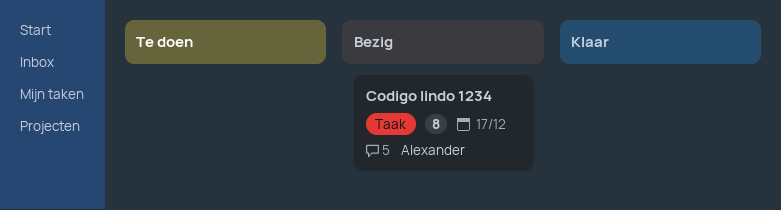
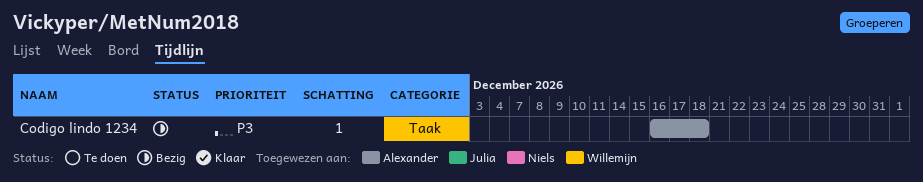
Codigo lindo 1234, estimate: 8 -> 1
Codigo lindo 1234, due: Dec 17 -> Dec 18

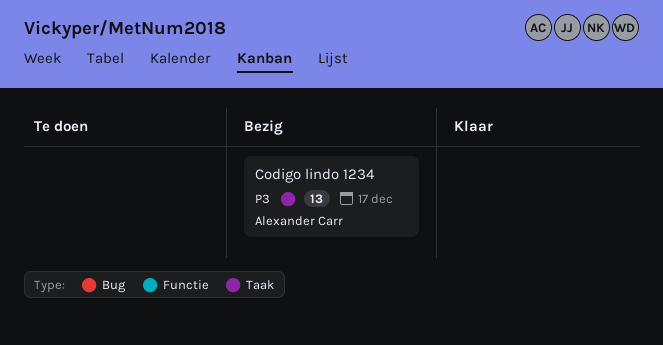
Codigo lindo 1234, estimate: 1 -> 13
Codigo lindo 1234, due: Dec 18 -> Dec 17

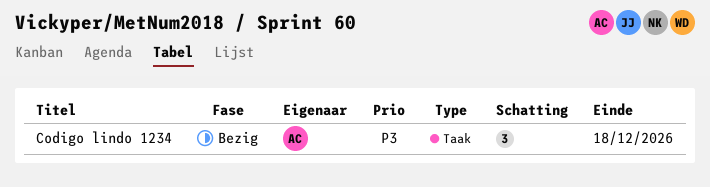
Codigo lindo 1234, estimate: 13 -> 3
Codigo lindo 1234, due: Dec 17 -> Dec 18

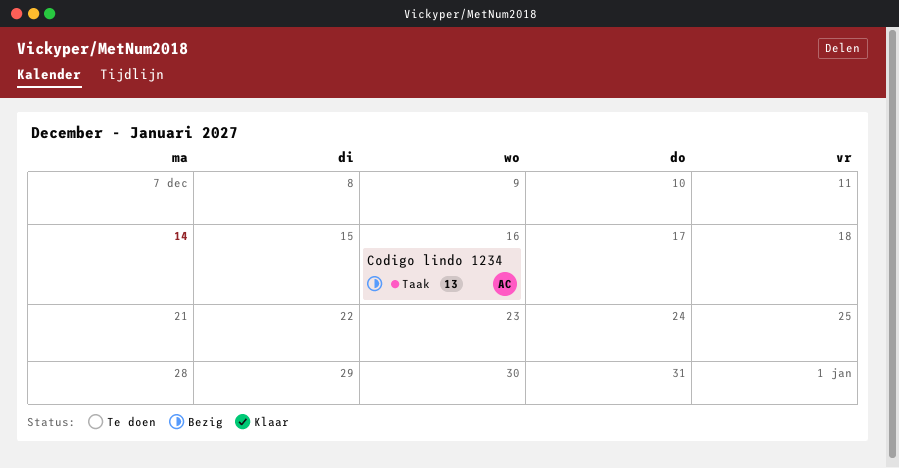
Codigo lindo 1234, estimate: 3 -> 13
Codigo lindo 1234, due: Dec 18 -> Dec 16

